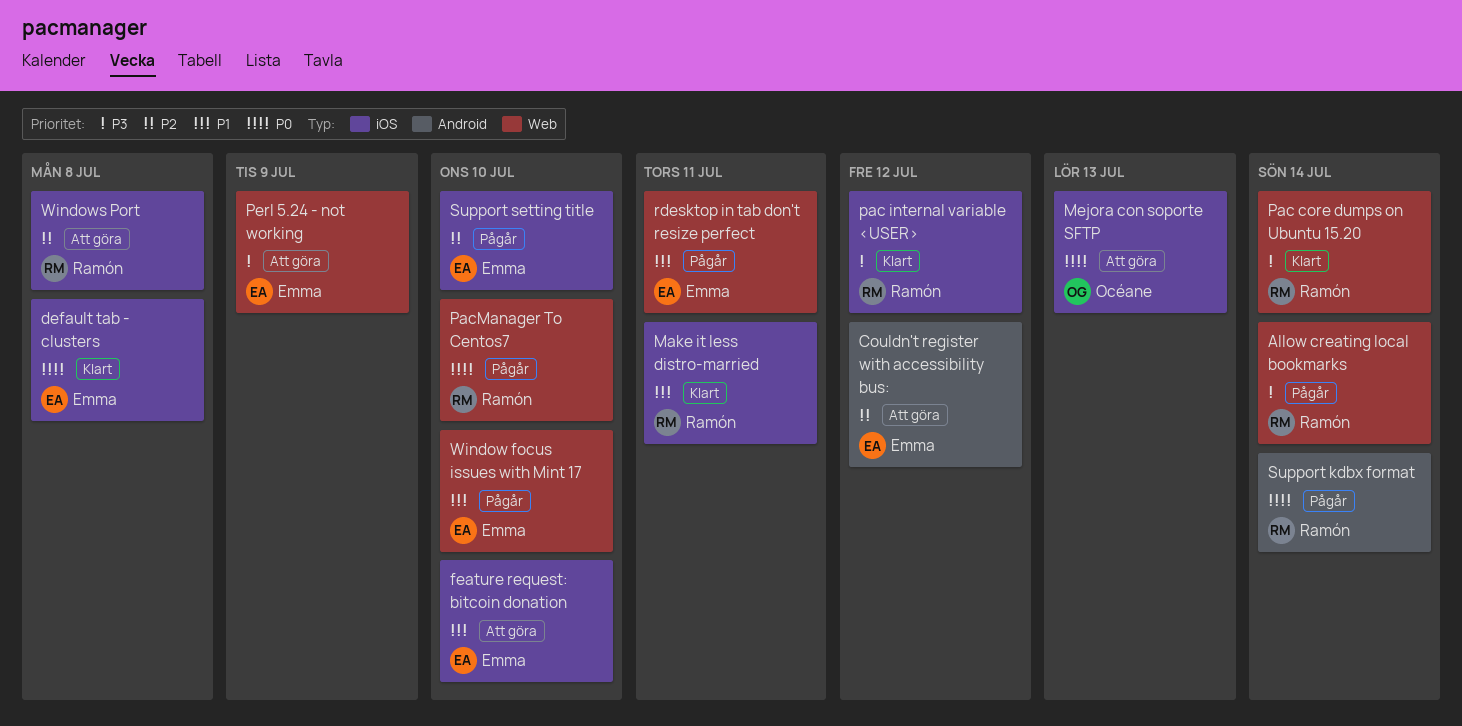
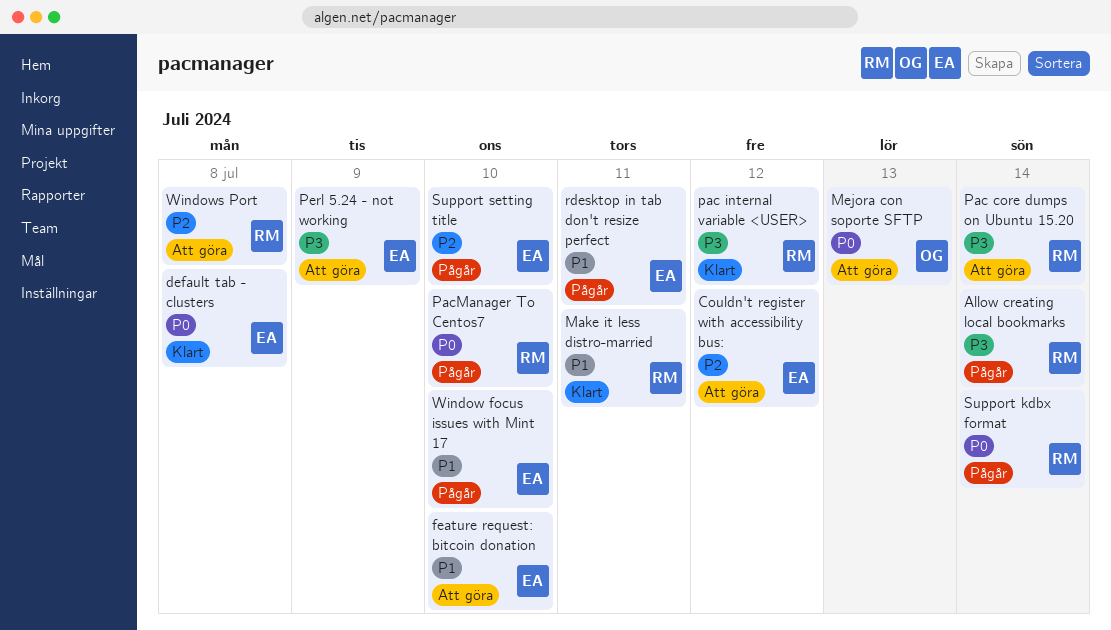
Pac core dumps on Ubuntu 15.20, status: Klart -> Att göra

